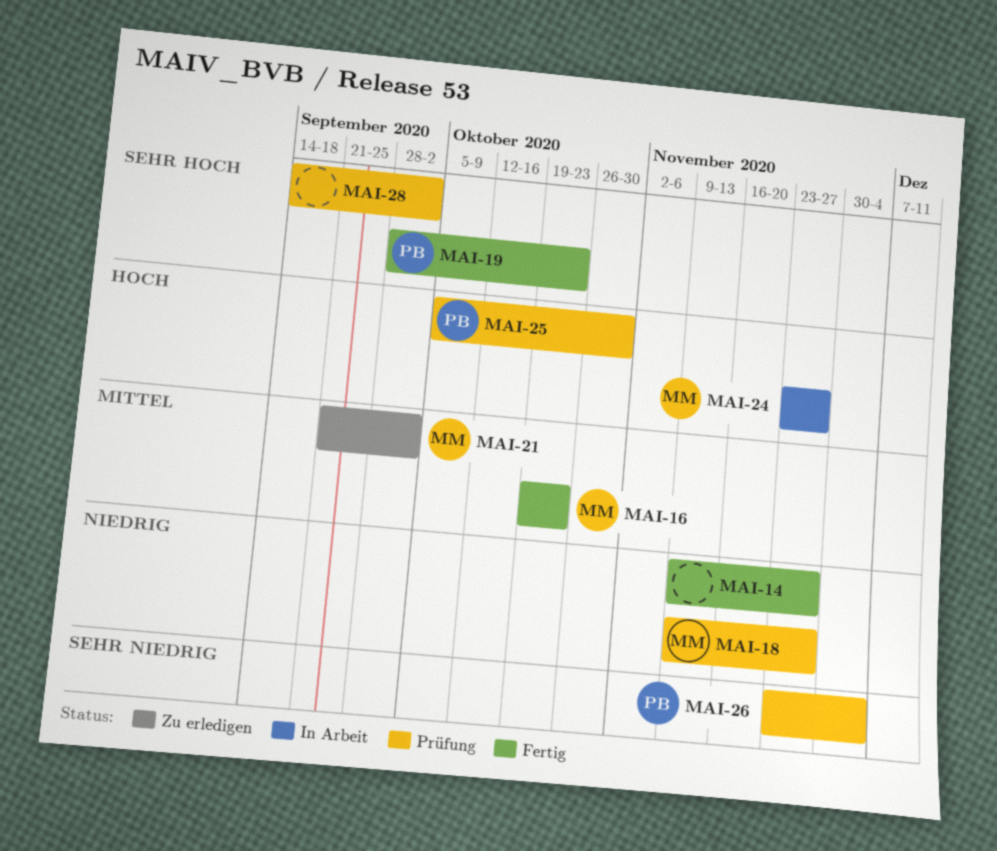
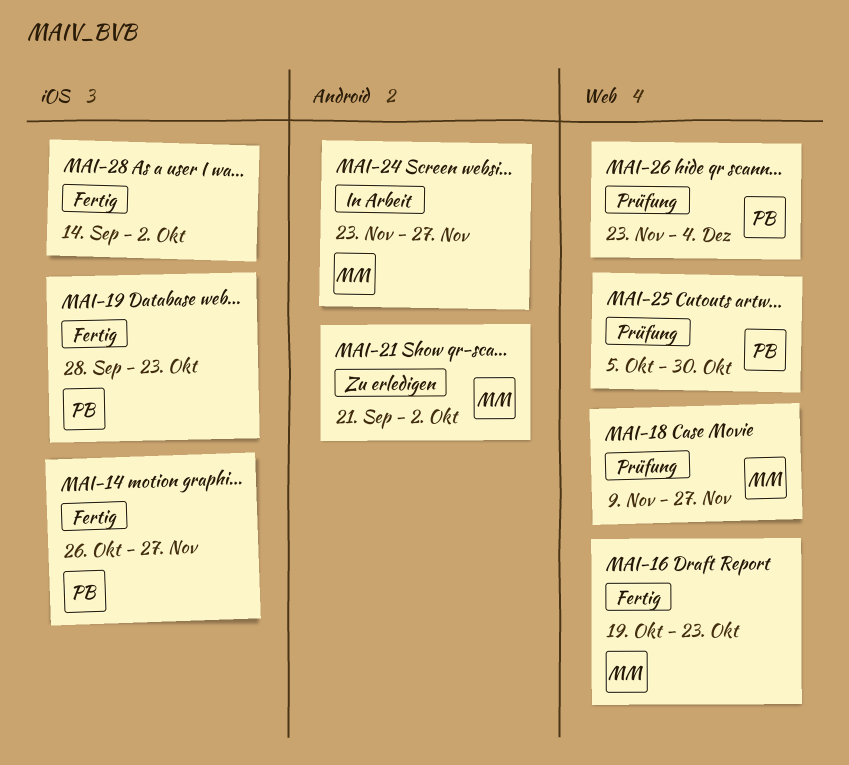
MAI-14, owner: none -> PB
MAI-14, start: Nov 9 -> Oct 26
MAI-28, status: Prüfung -> Fertig

